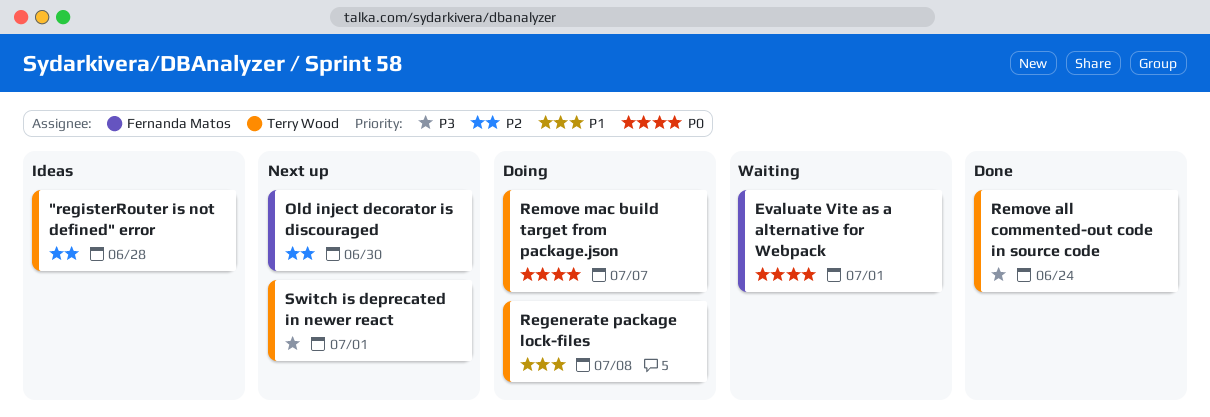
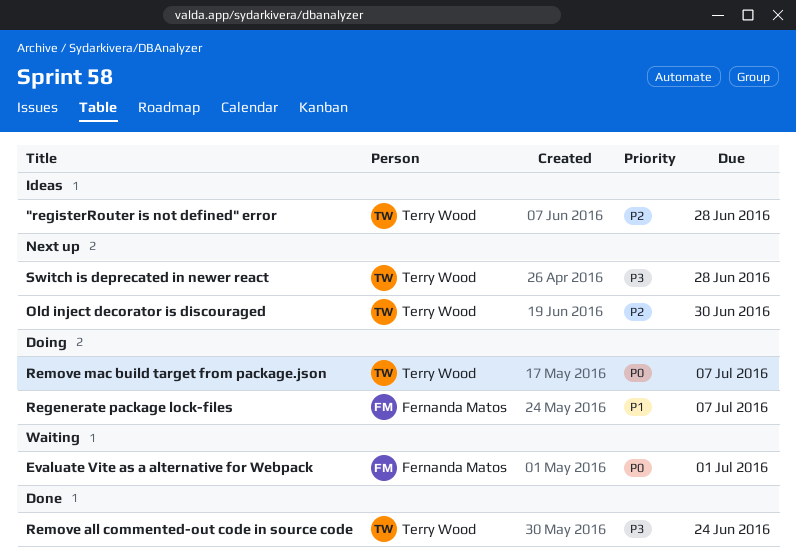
Old inject decorator is discouraged, owner: Fernanda Matos -> Terry Wood
Regenerate package lock-files, owner: Terry Wood -> Fernanda Matos
Regenerate package lock-files, due: Jul 8 -> Jul 7
Switch is deprecated in newer react, due: Jul 1 -> Jun 28

